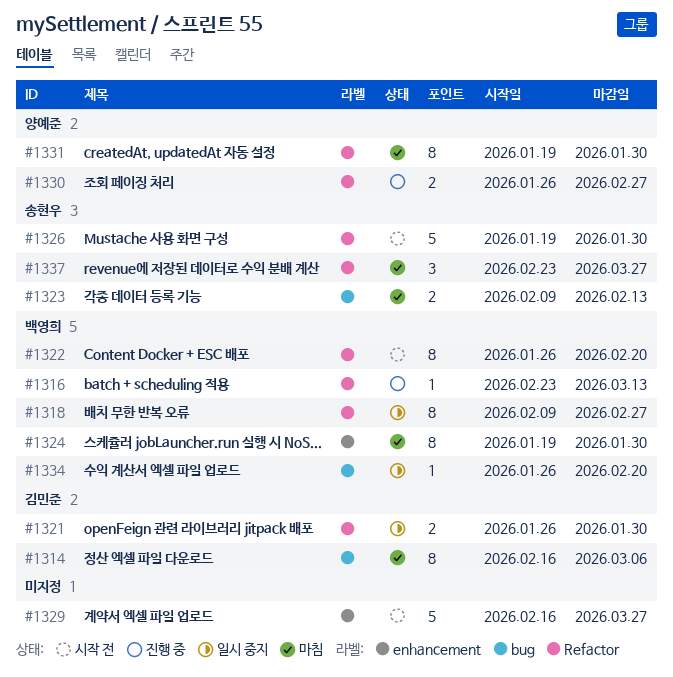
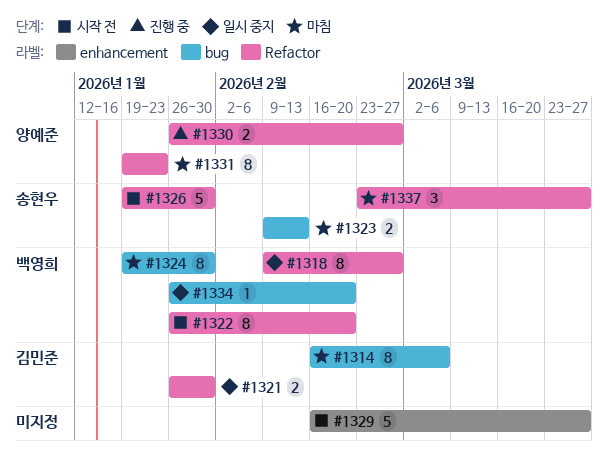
#1316: present -> none
#1324, label: enhancement -> bug
#1331, due: Jan 30 -> Jan 23

